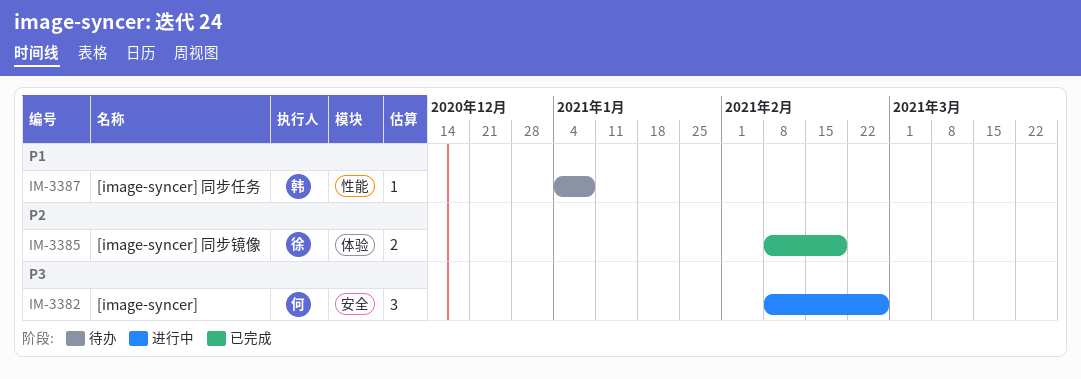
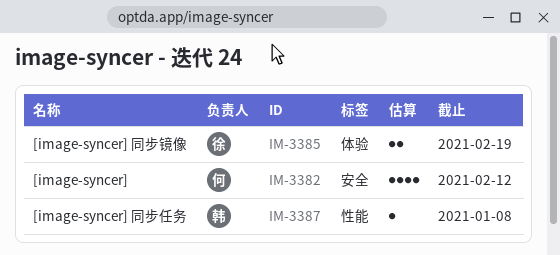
IM-3382, estimate: 3 -> 4
IM-3382, due: Feb 26 -> Feb 12

